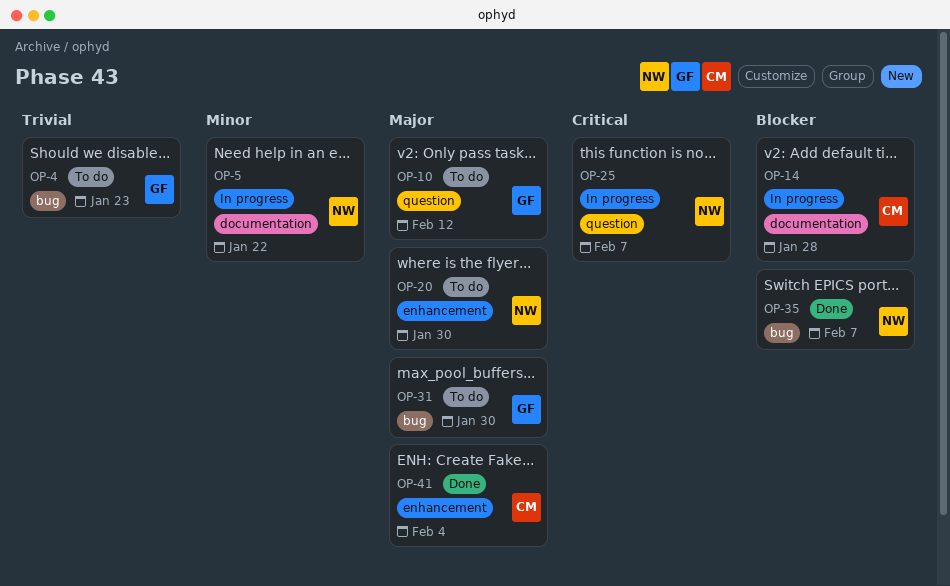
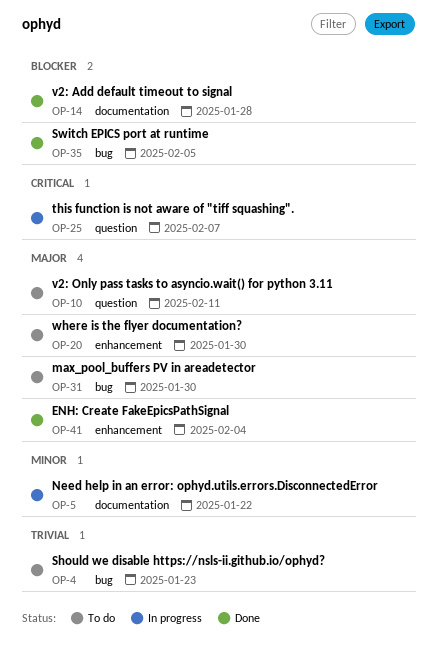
OP-10, due: Feb 12 -> Feb 11
OP-14, status: In progress -> Done
OP-35, due: Feb 7 -> Feb 5

